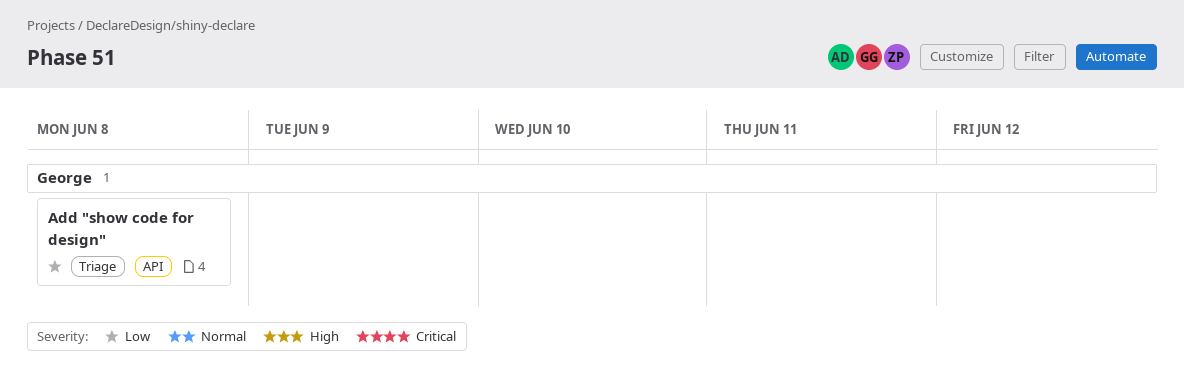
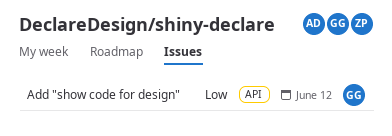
Add "show code for design", due: Jun 8 -> Jun 12

